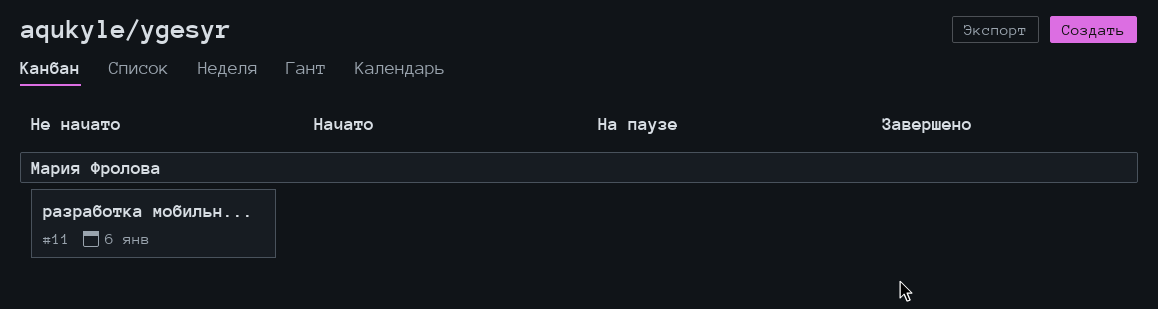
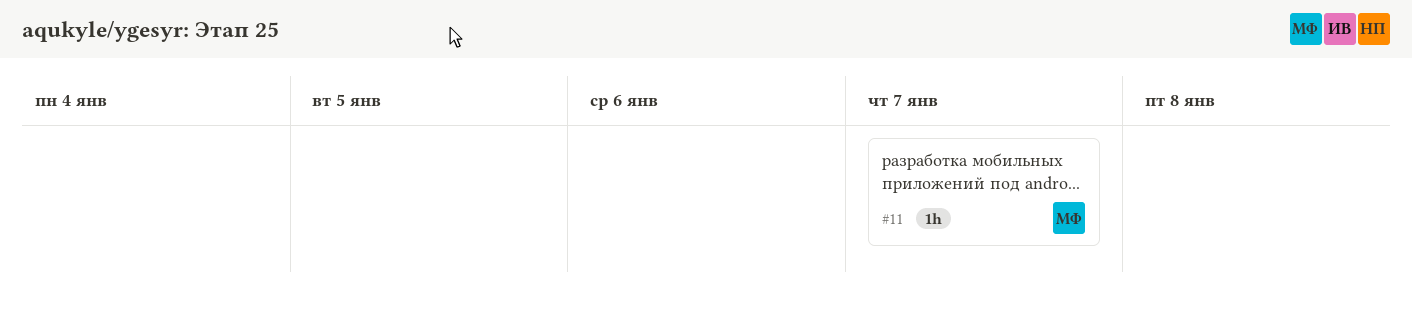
#11, due: Jan 6 -> Jan 7

